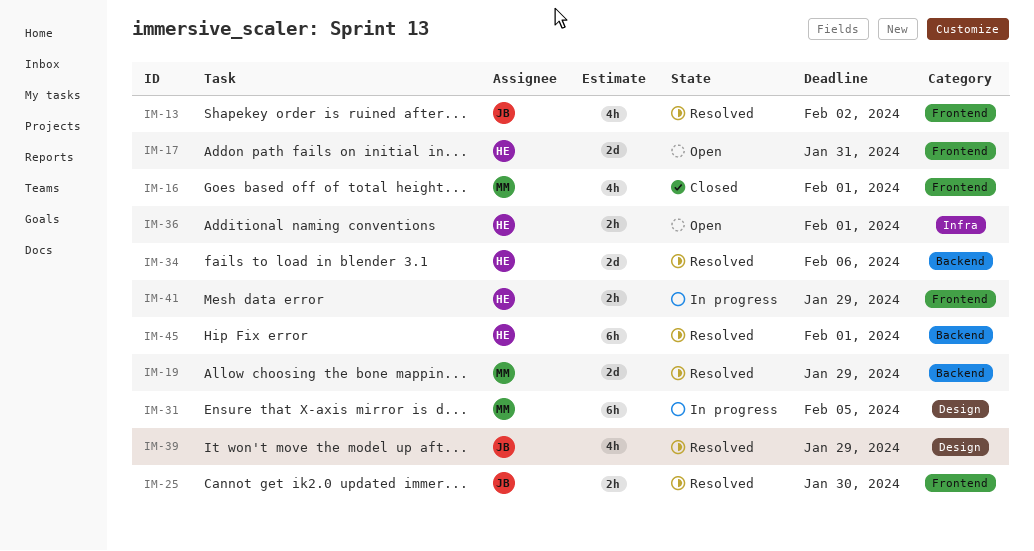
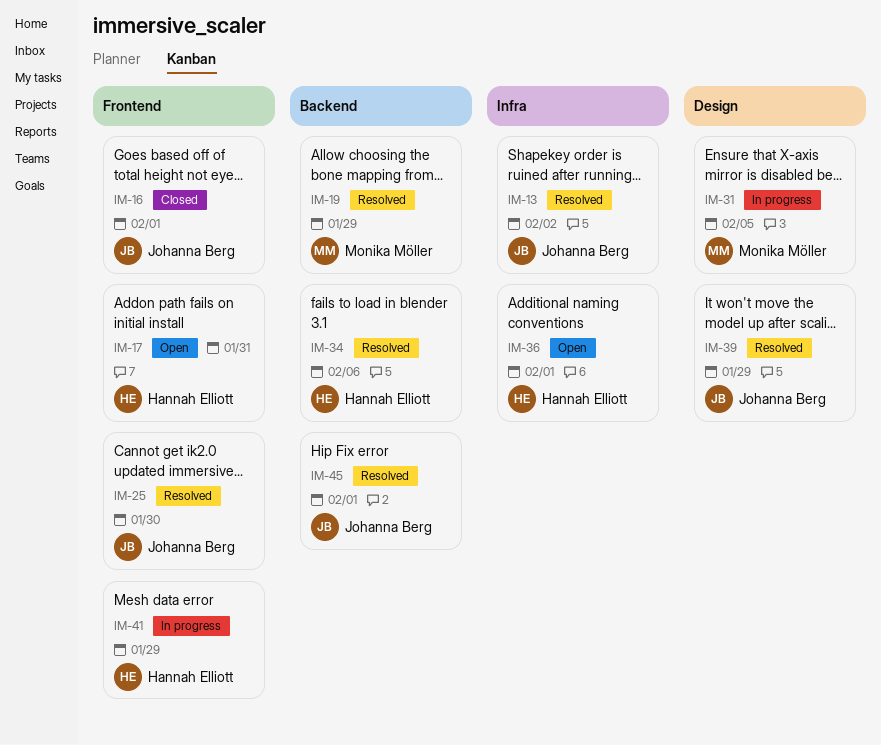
IM-13, label: Frontend -> Infra
IM-16, owner: Monika Möller -> Johanna Berg
IM-45, owner: Hannah Elliott -> Johanna Berg

